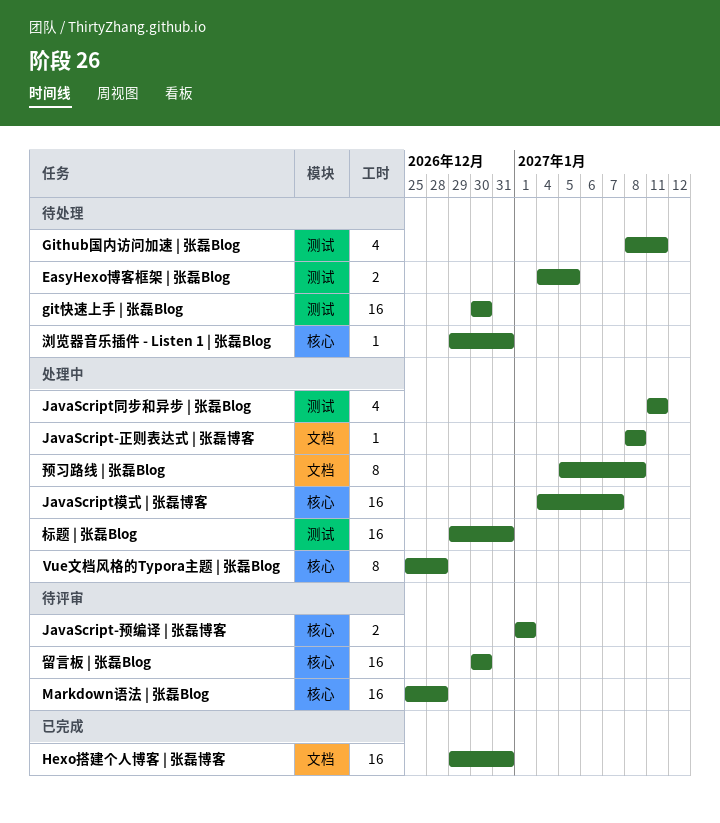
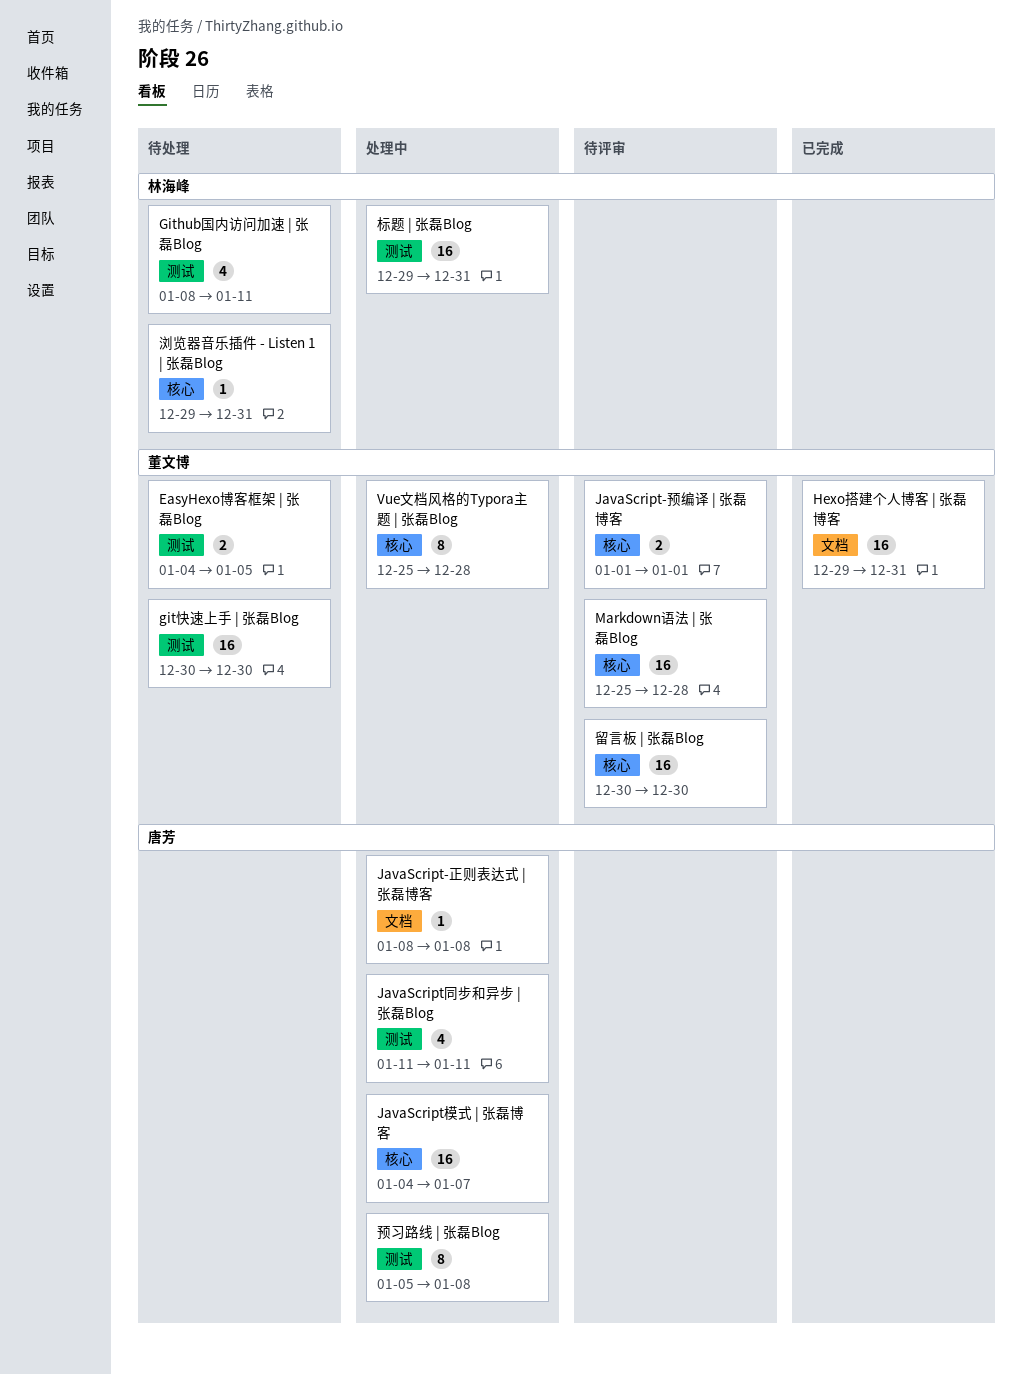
预习路线 | 张磊Blog, label: 文档 -> 测试

